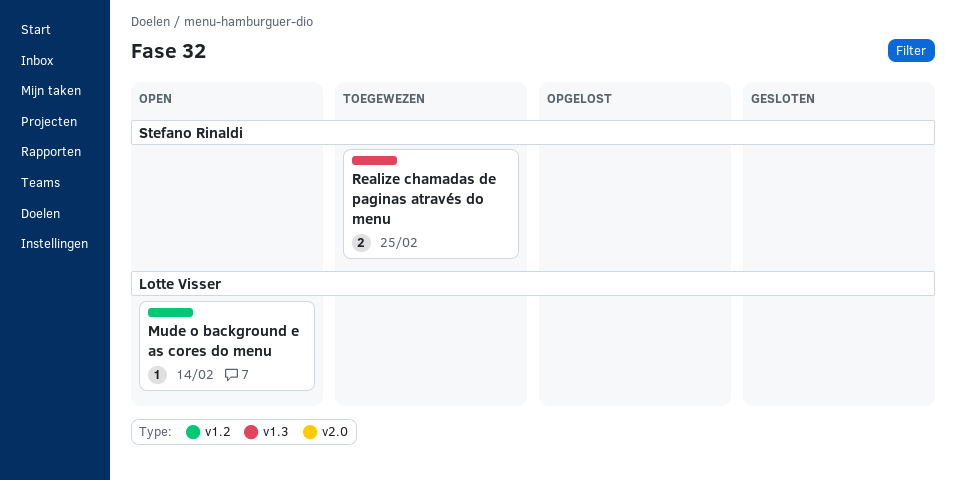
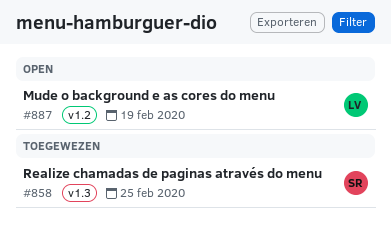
Mude o background e as cores do menu, due: Feb 14 -> Feb 19

